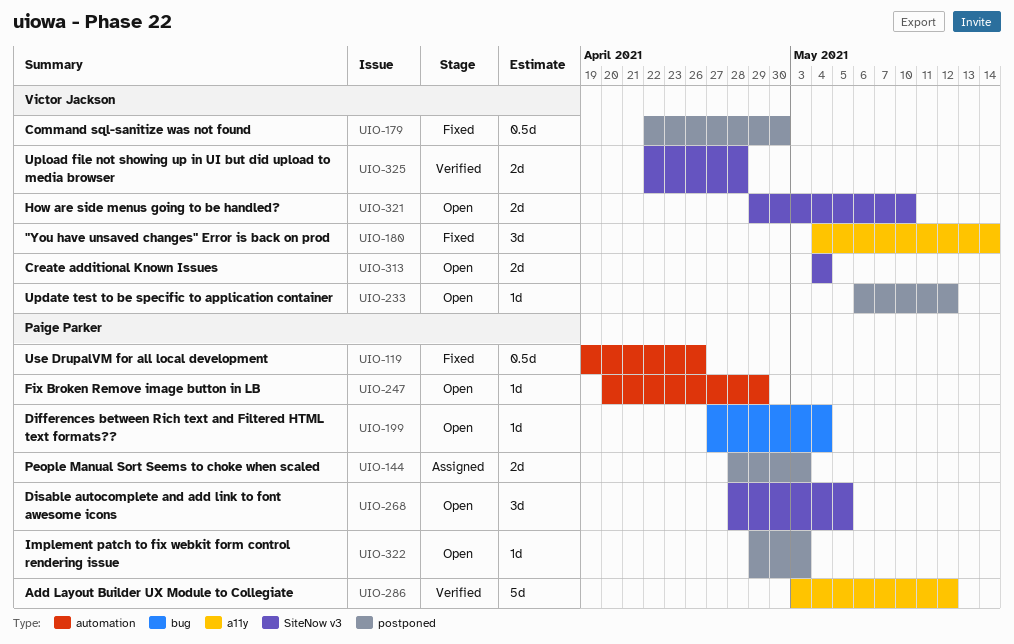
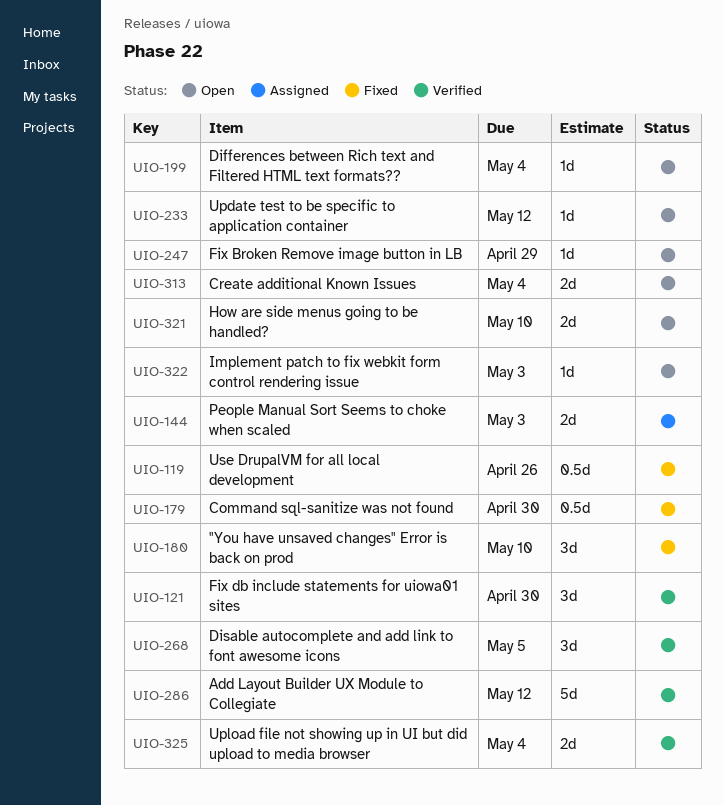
UIO-121: none -> present
UIO-180, due: May 14 -> May 10
UIO-268, status: Open -> Verified
UIO-325, due: Apr 28 -> May 4

